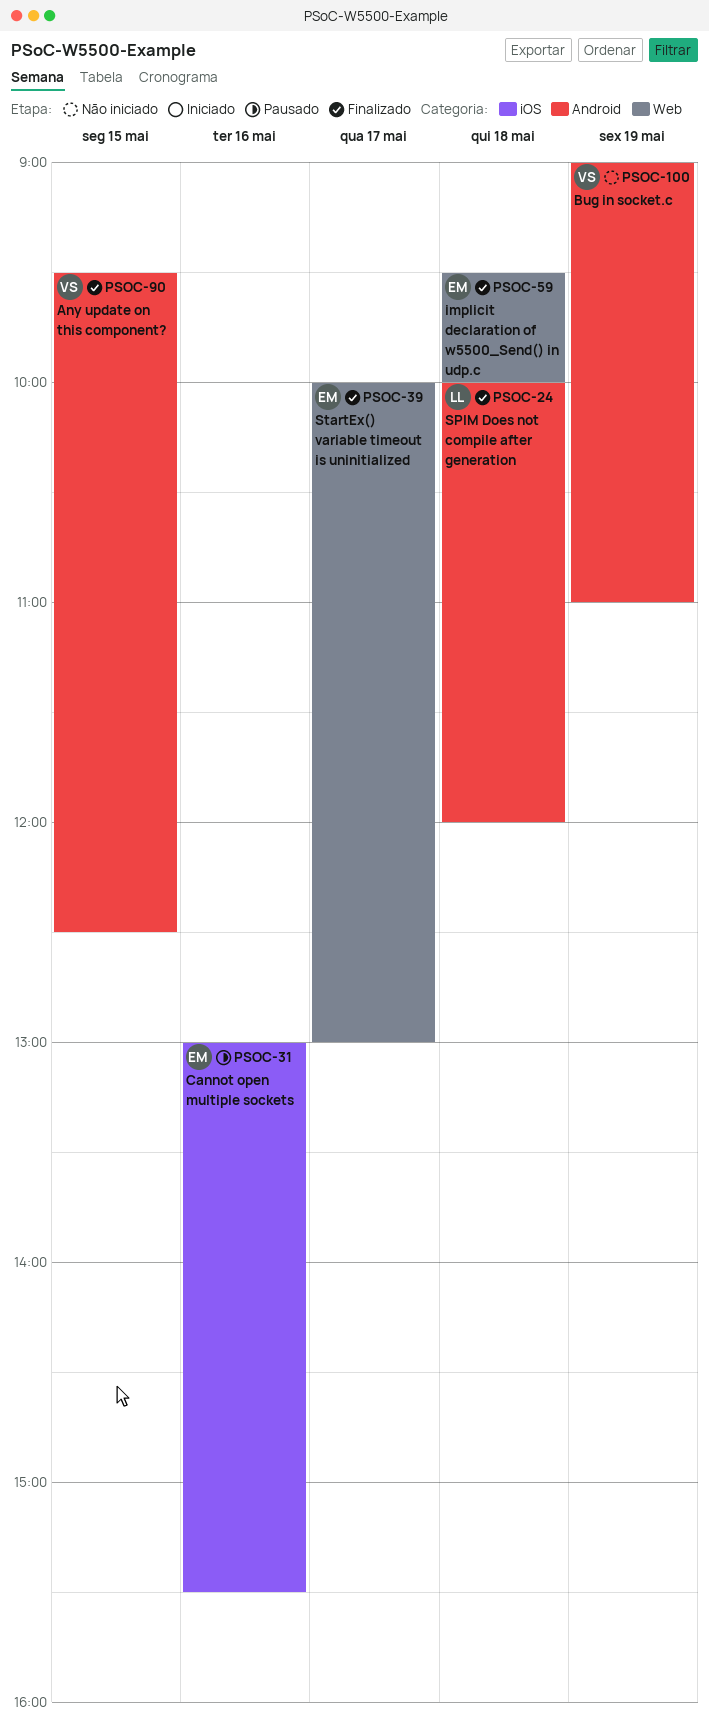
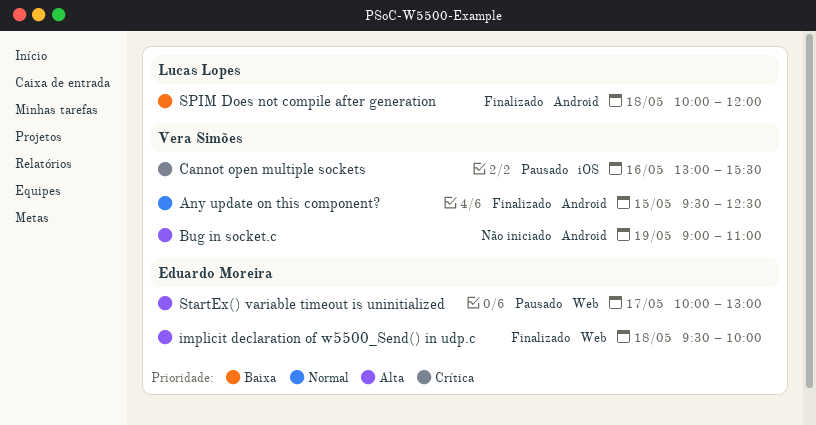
Cannot open multiple sockets, owner: Eduardo Moreira -> Vera Simões
StartEx() variable timeout is uninitialized, status: Finalizado -> Pausado

